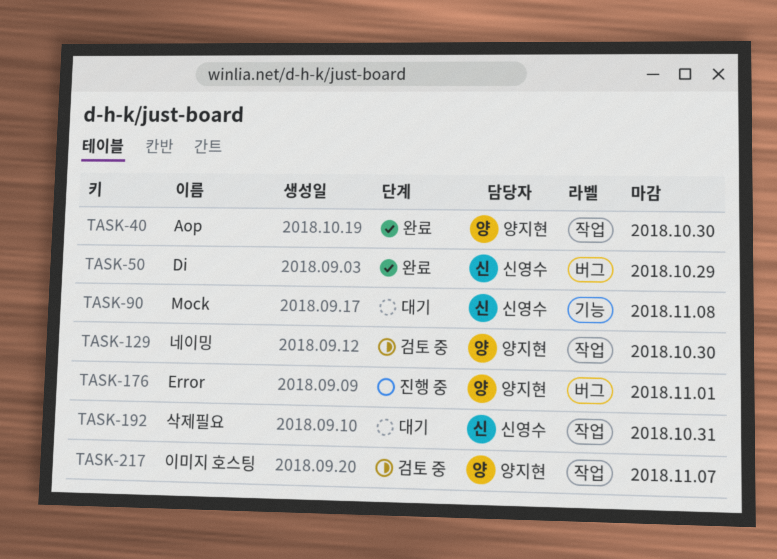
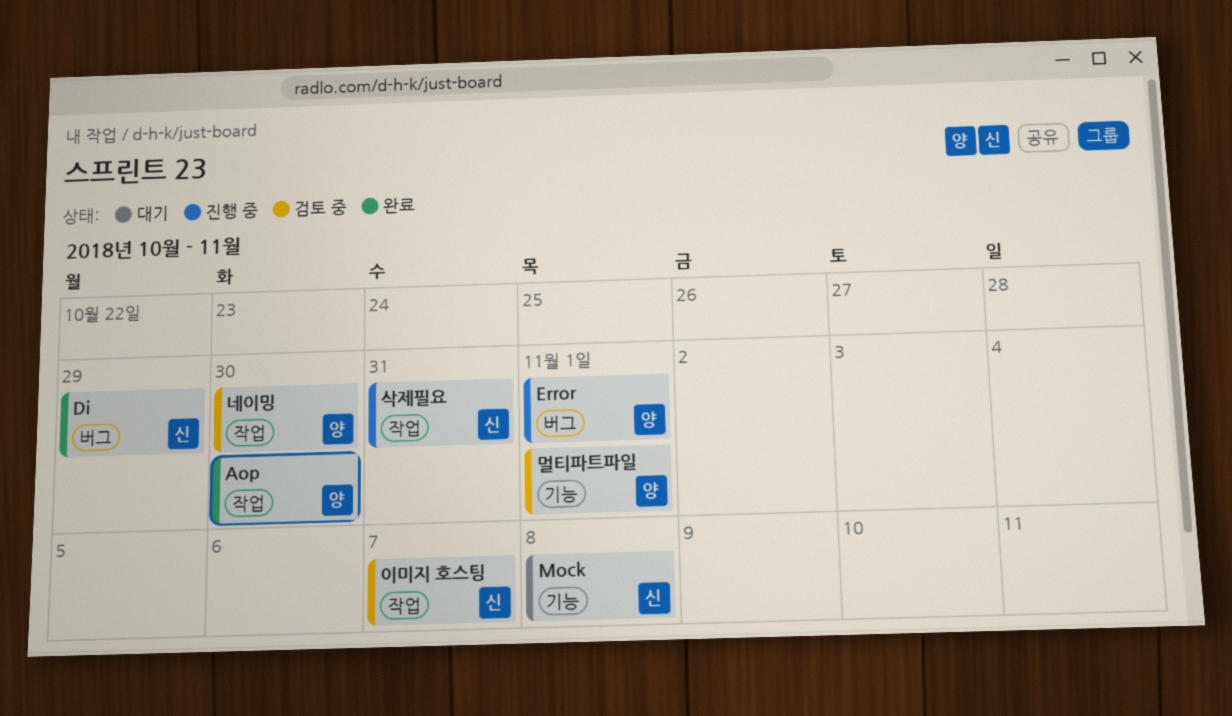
멀티파트파일: none -> present
삭제필요, status: 대기 -> 진행 중
이미지 호스팅, owner: 양지현 -> 신영수

